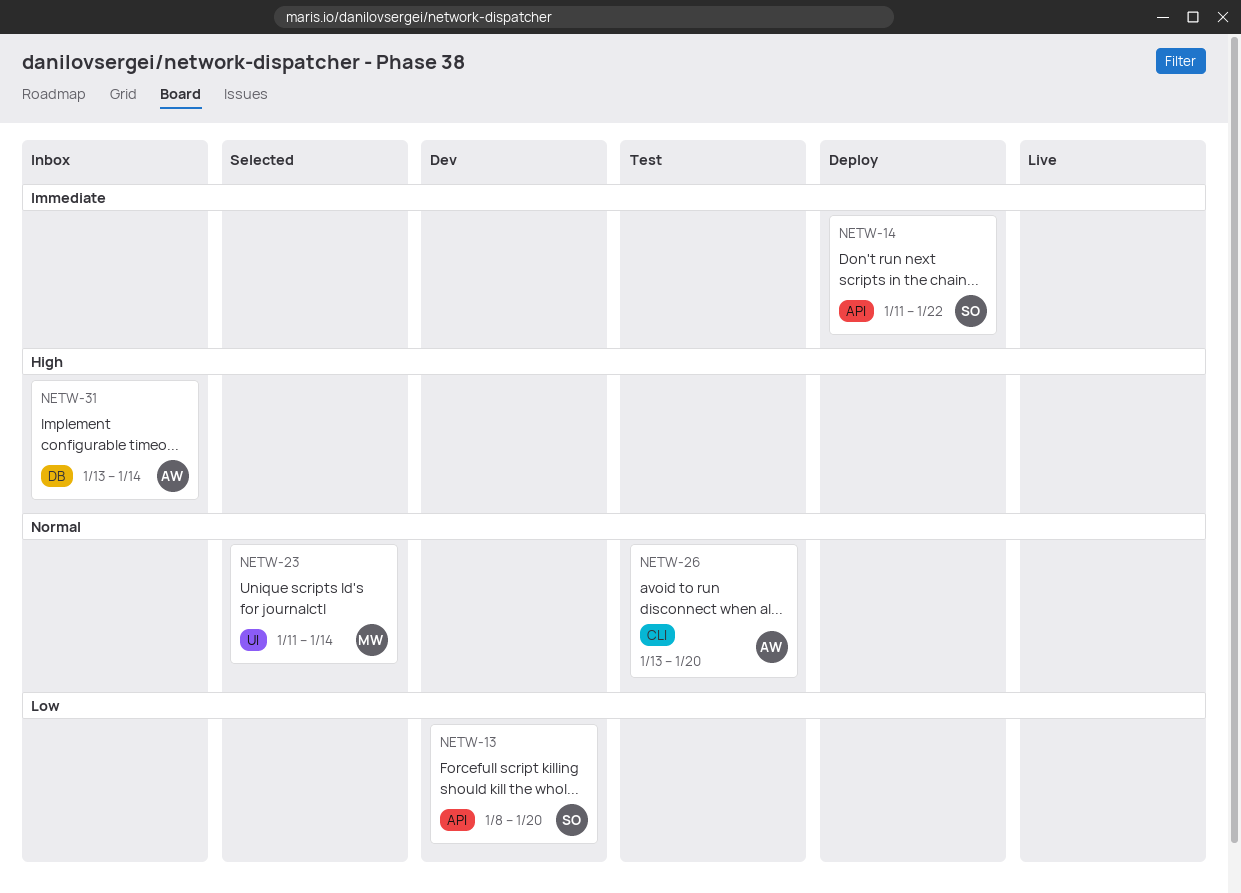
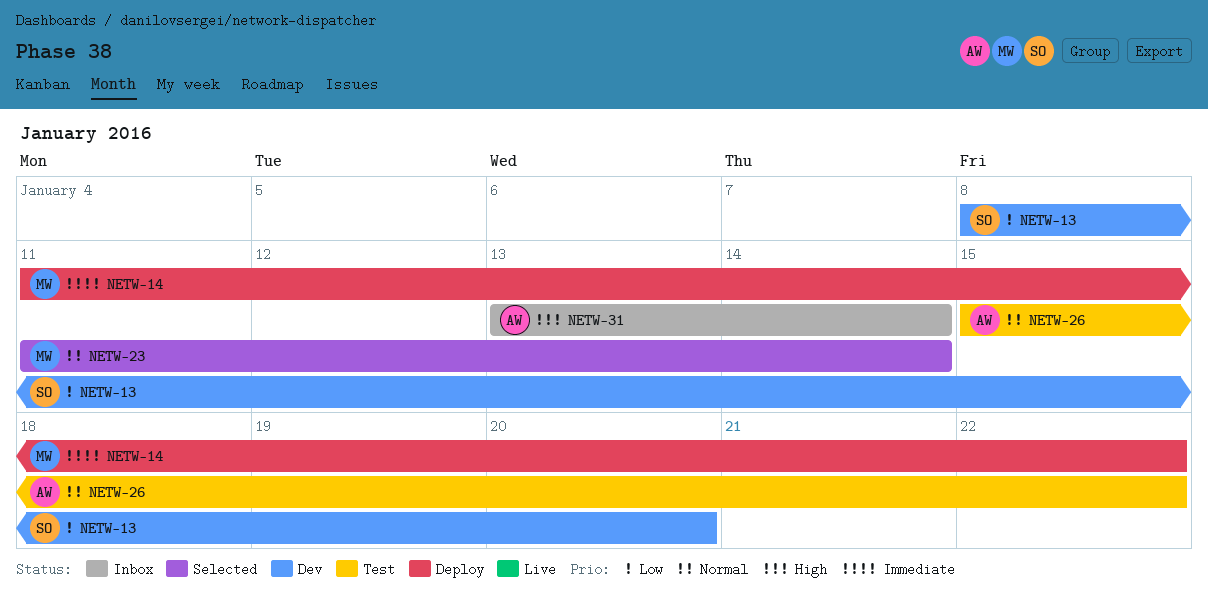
NETW-14, owner: SO -> MW
NETW-26, start: Jan 13 -> Jan 15
NETW-26, due: Jan 20 -> Jan 22

